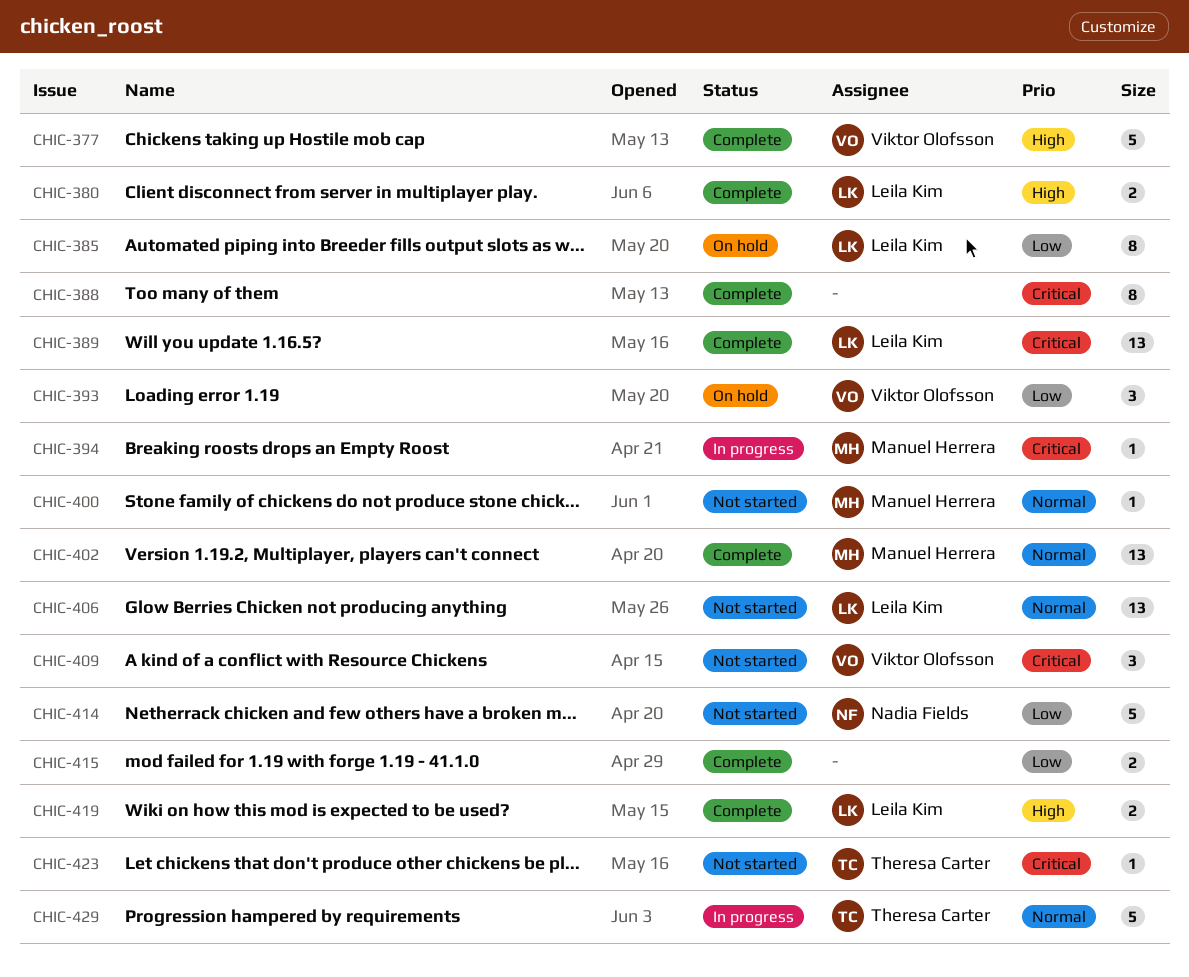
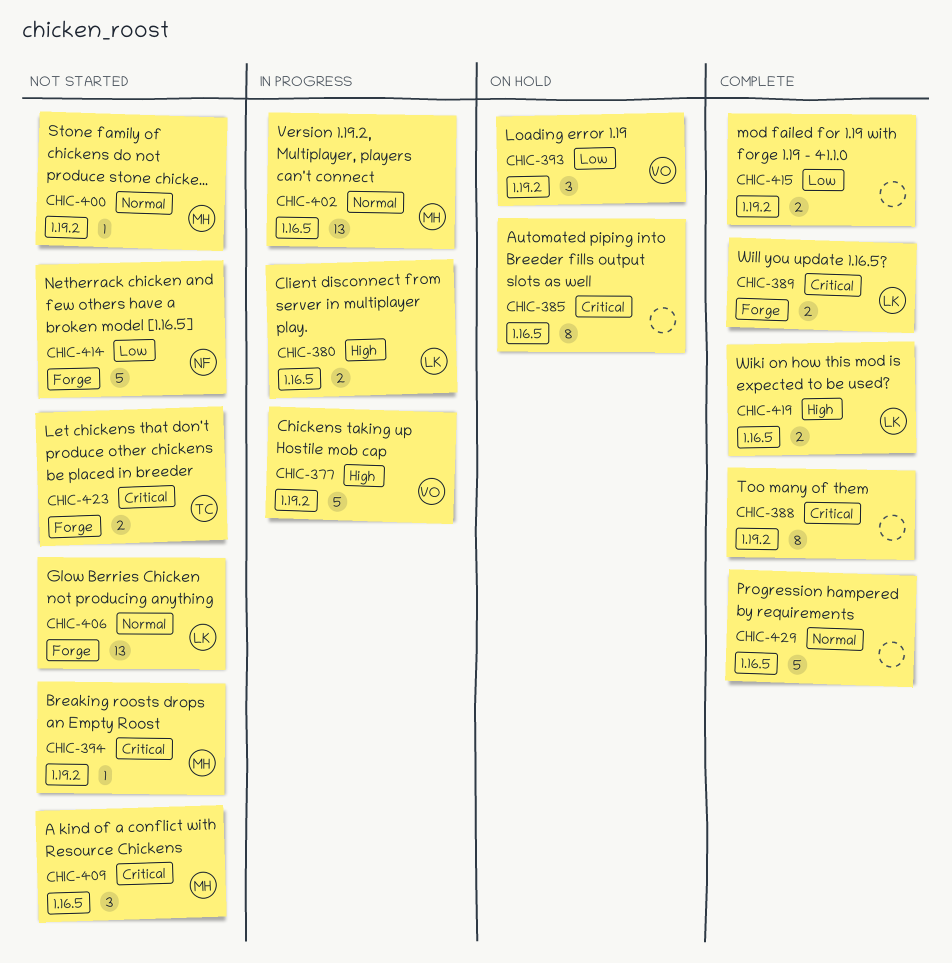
CHIC-377, status: Complete -> In progress
CHIC-380, status: Complete -> In progress
CHIC-385, owner: Leila Kim -> none
CHIC-385, priority: Low -> Critical
CHIC-389, estimate: 13 -> 2
CHIC-394, status: In progress -> Not started
CHIC-402, status: Complete -> In progress
CHIC-409, owner: Viktor Olofsson -> Manuel Herrera
CHIC-423, estimate: 1 -> 2
CHIC-429, status: In progress -> Complete
CHIC-429, owner: Theresa Carter -> none

